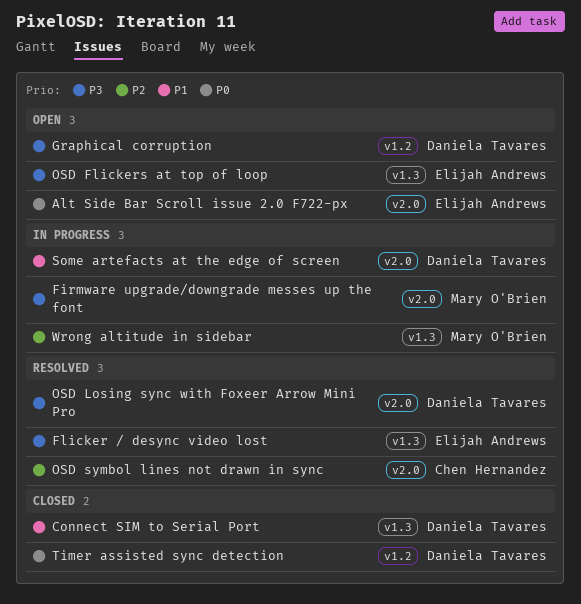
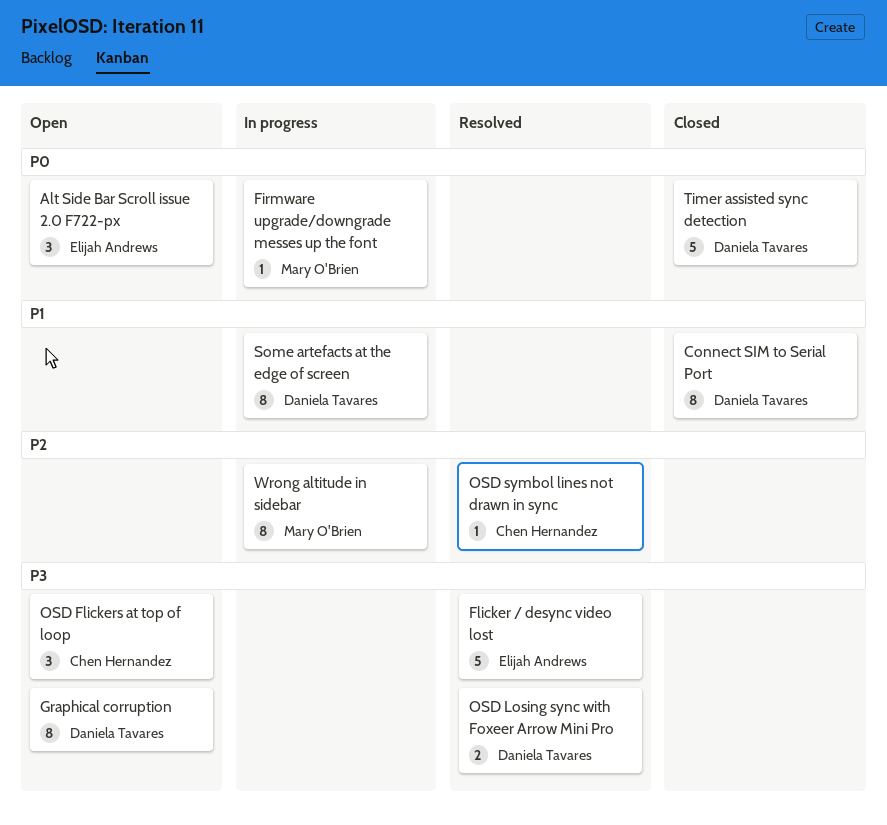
Firmware upgrade/downgrade messes up the font, priority: P3 -> P0
OSD Flickers at top of loop, owner: Elijah Andrews -> Chen Hernandez

